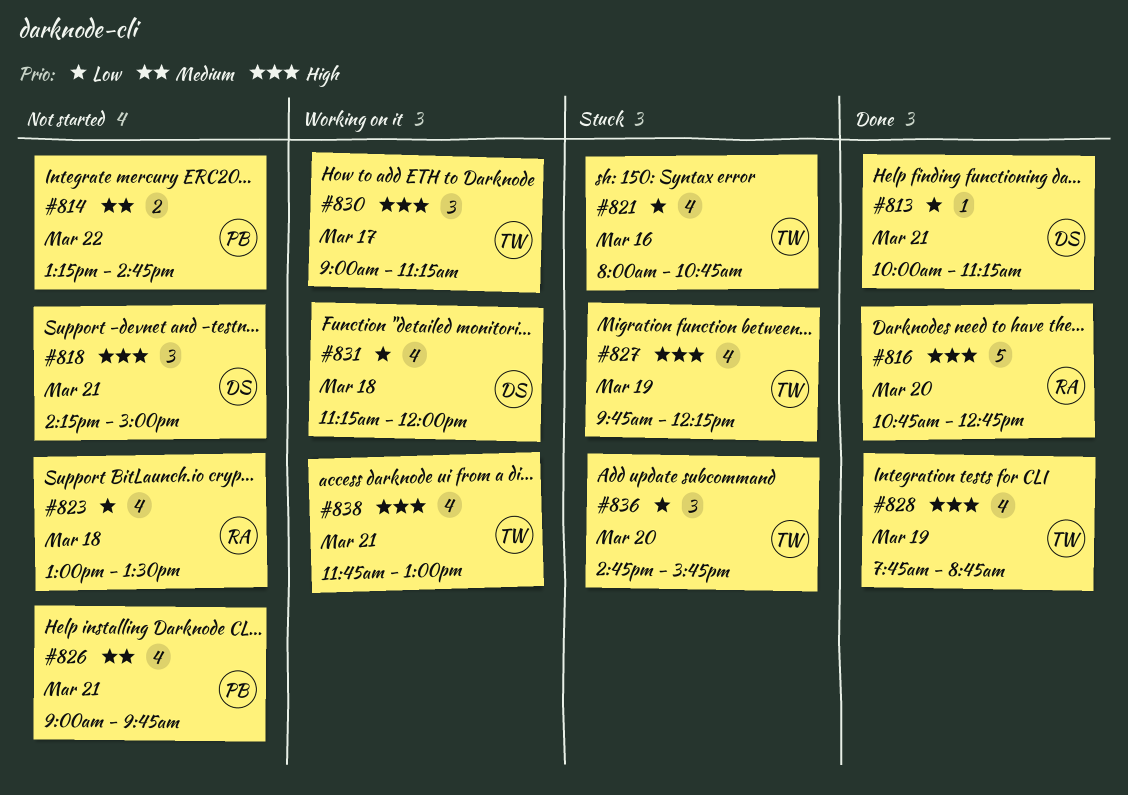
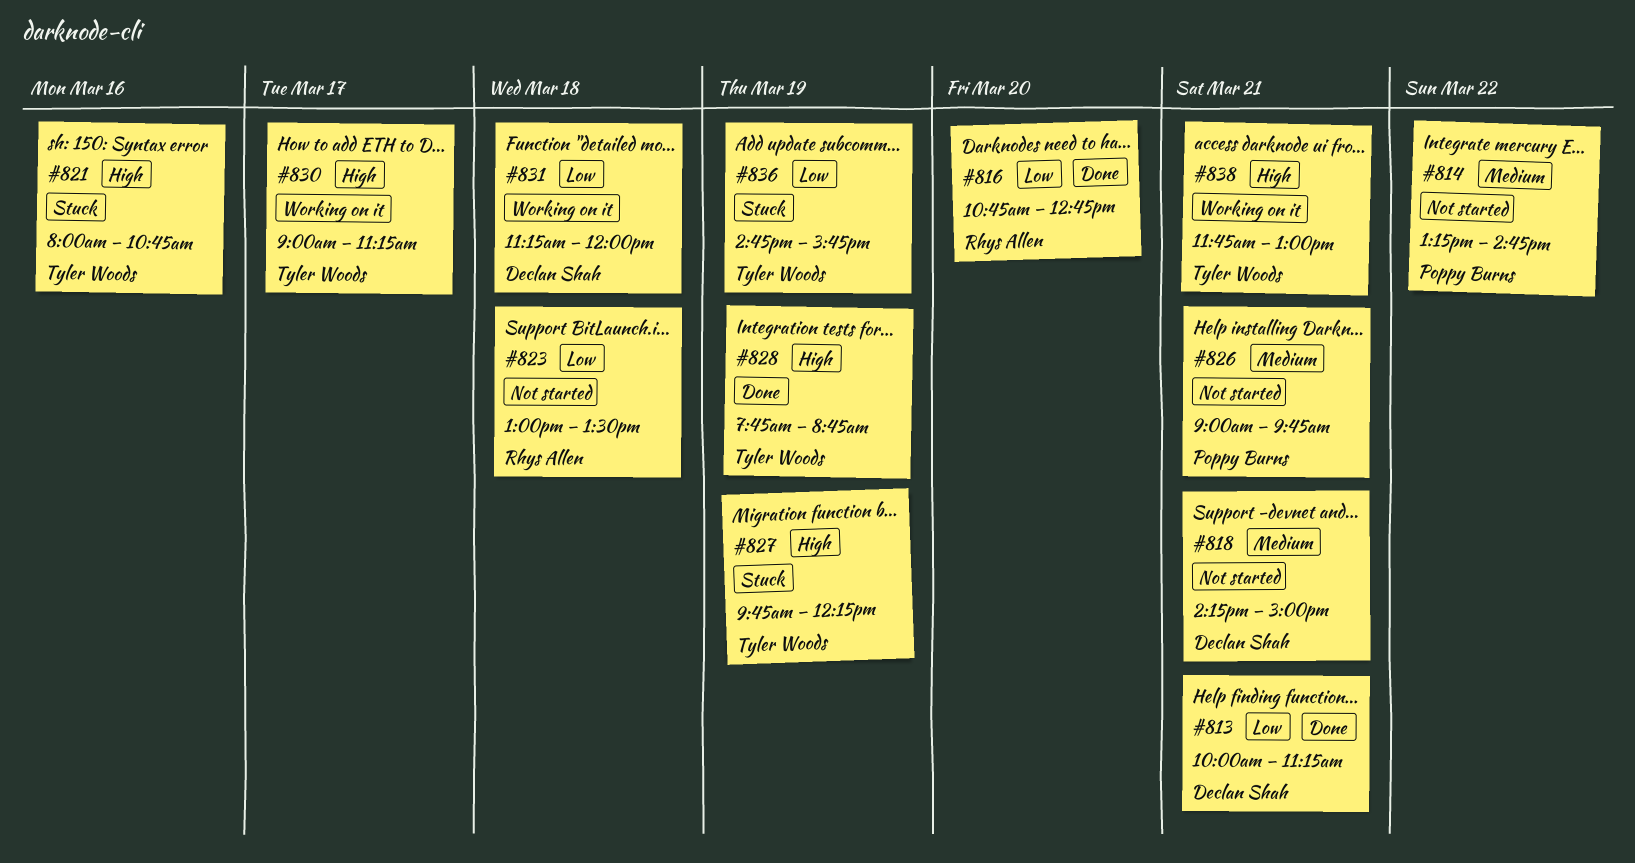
#816, priority: High -> Low
#818, priority: High -> Medium
#821, priority: Low -> High
#836, day: Mar 20 -> Mar 19

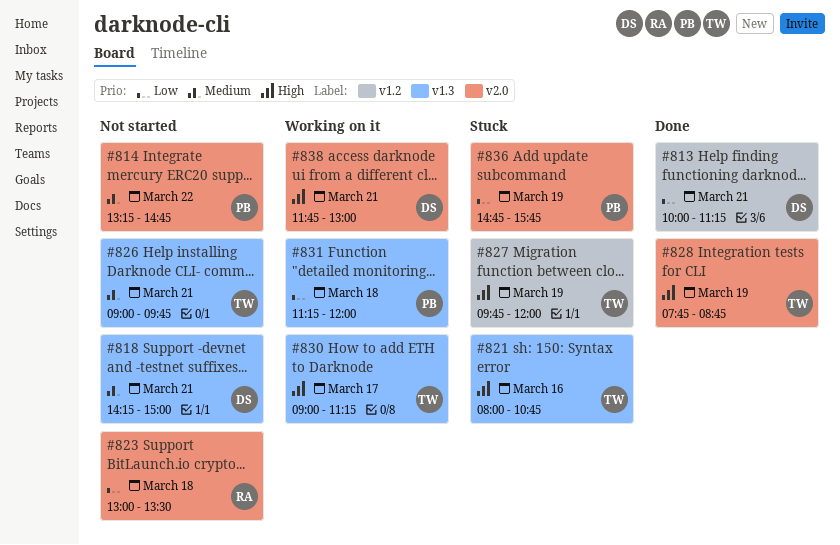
#816: present -> none
#826, owner: Poppy Burns -> Tyler Woods
#827, ends: 12:15 -> 12:00
#831, owner: Declan Shah -> Poppy Burns
#836, owner: Tyler Woods -> Poppy Burns
#838, owner: Tyler Woods -> Declan Shah

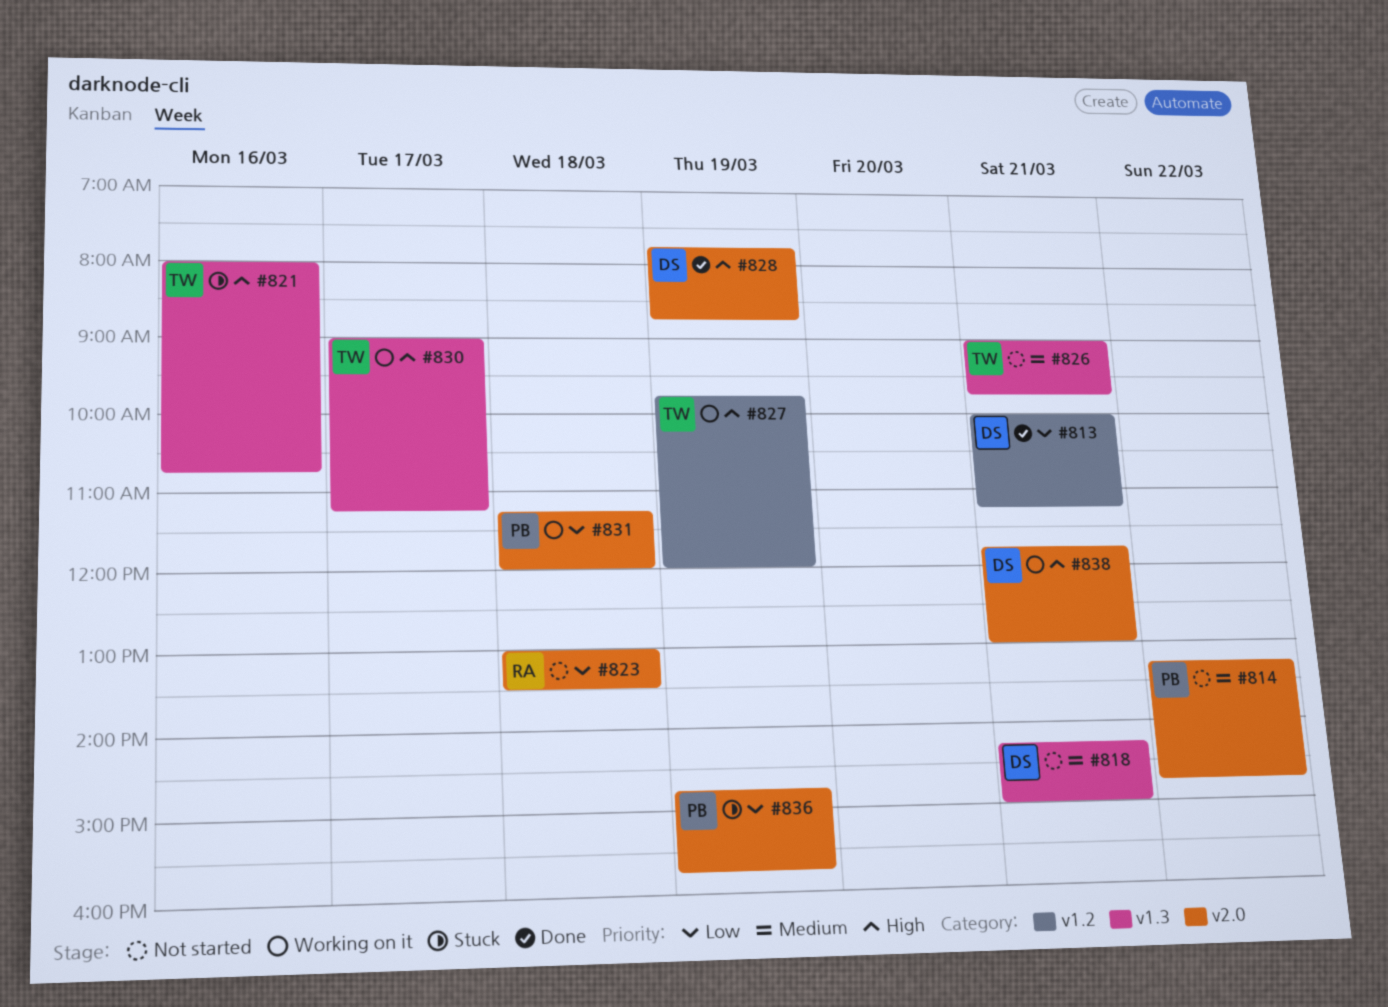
#827, status: Stuck -> Working on it
#828, owner: TW -> DS
#831, label: v1.3 -> v2.0

